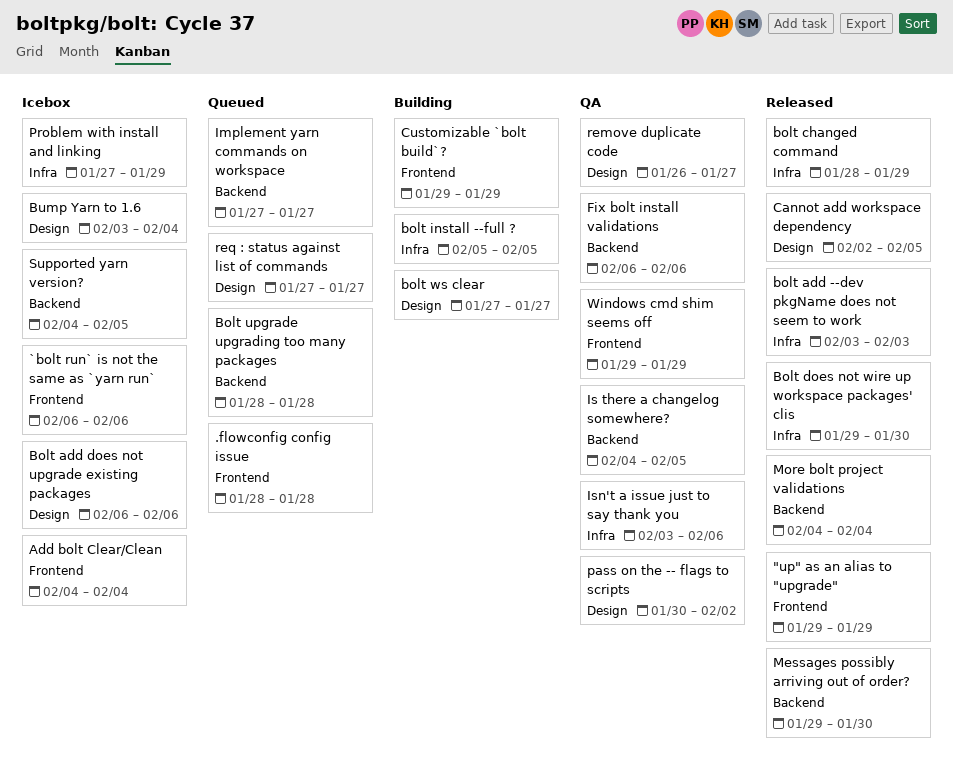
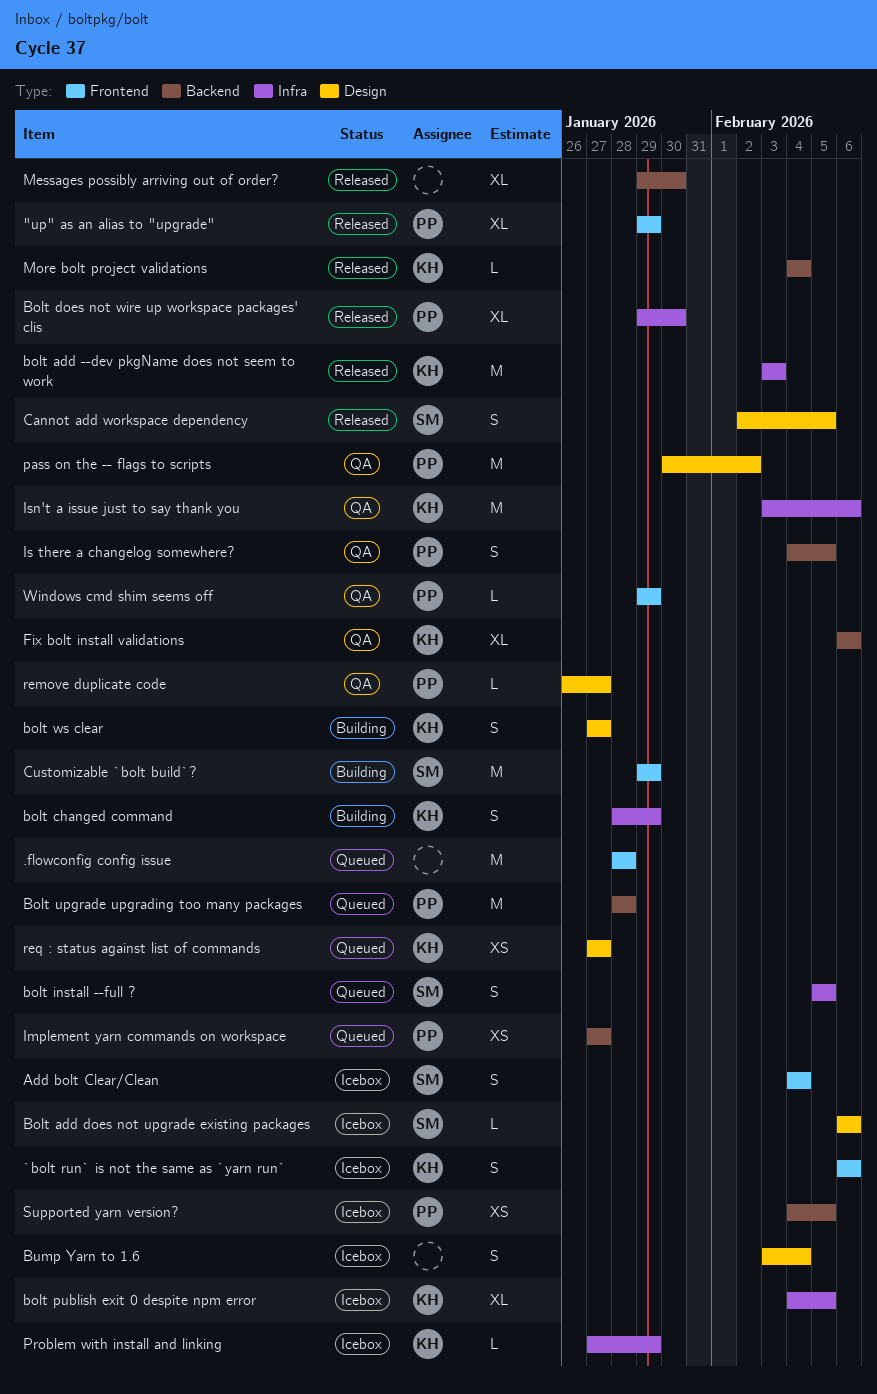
bolt changed command, status: Released -> Building
bolt install --full ?, status: Building -> Queued
bolt publish exit 0 despite npm error: none -> present

